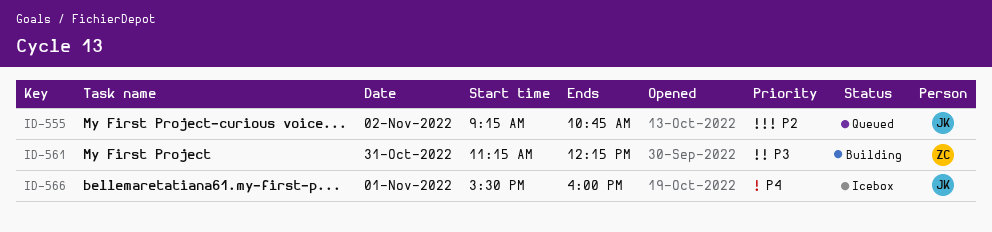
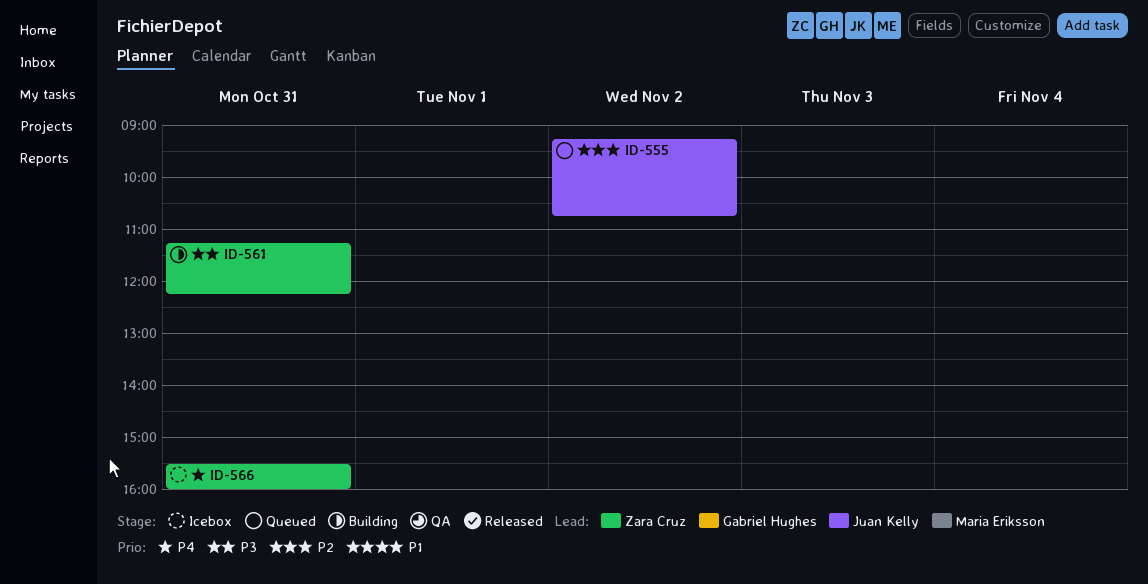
ID-566, owner: Juan Kelly -> Zara Cruz
ID-566, day: Nov 1 -> Oct 31

